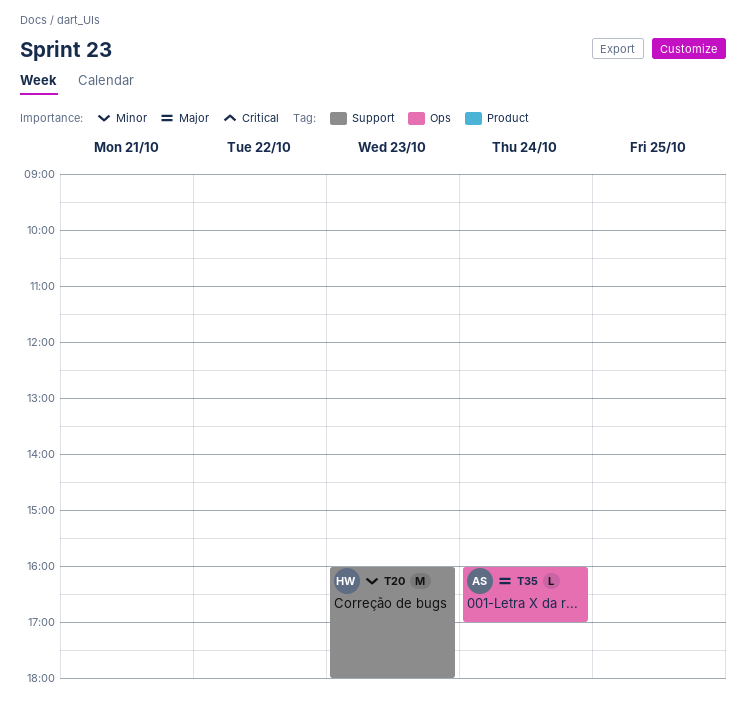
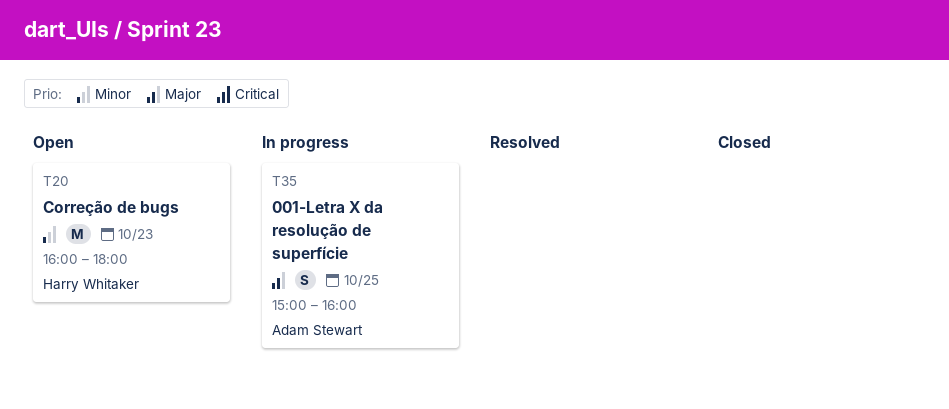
T35, estimate: L -> S
T35, day: Oct 24 -> Oct 25
T35, begins: 16:00 -> 15:00
T35, ends: 17:00 -> 16:00

